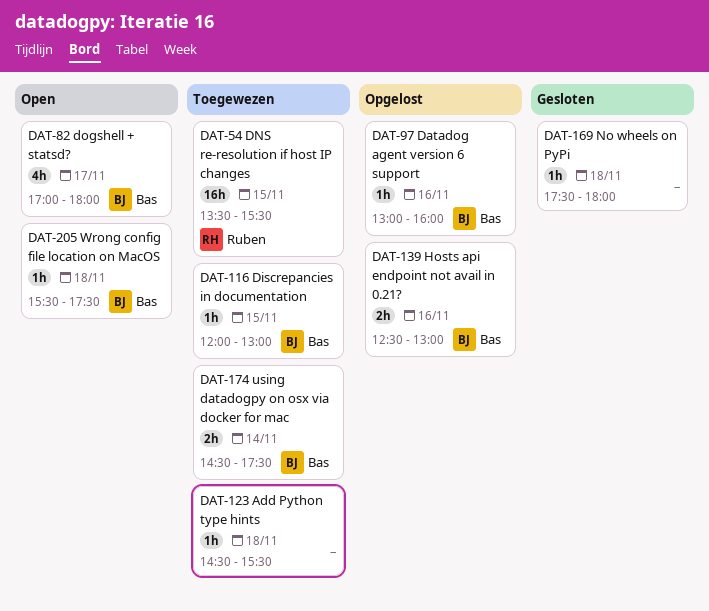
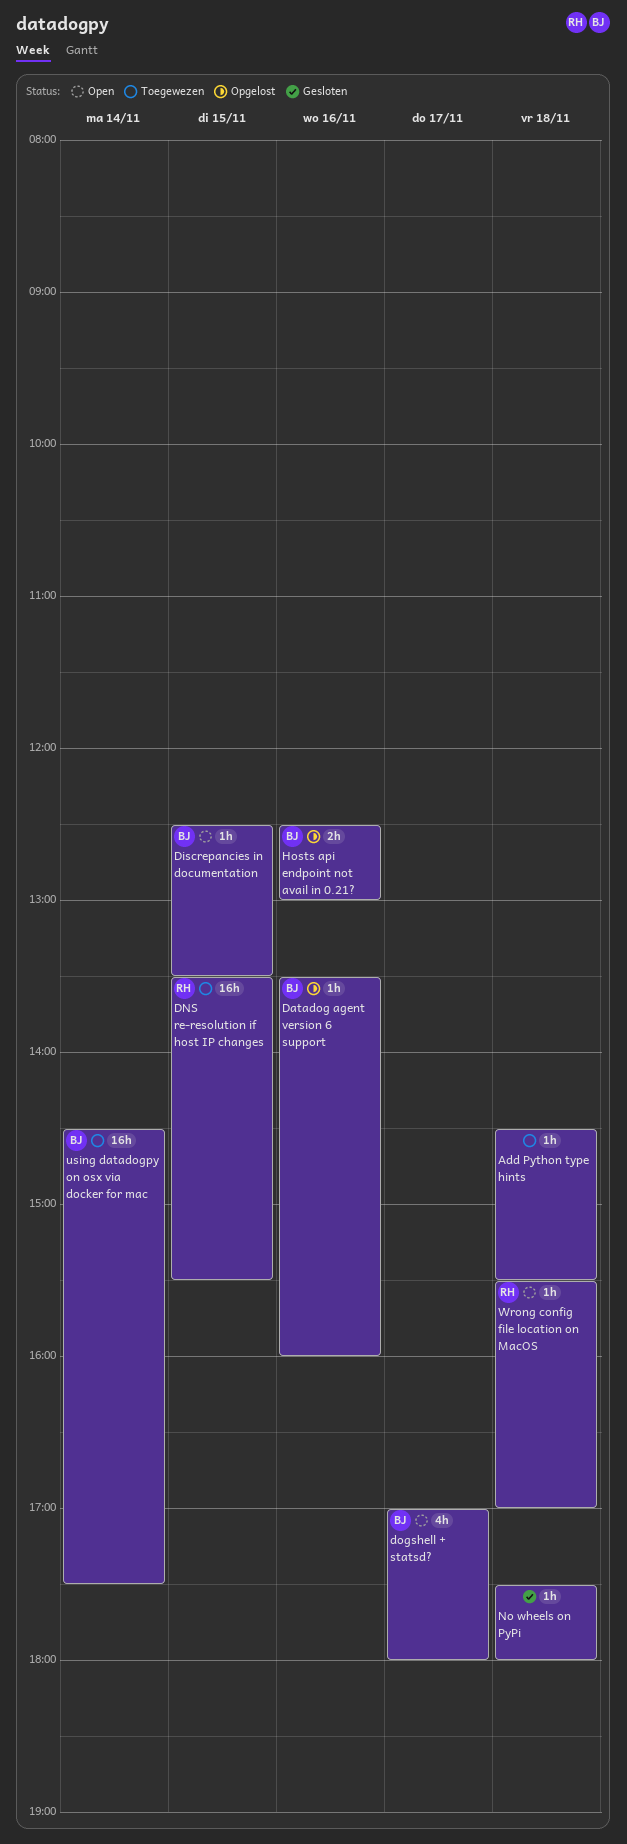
Datadog agent version 6 support, begins: 13:00 -> 13:30
Discrepancies in documentation, status: Toegewezen -> Open
Discrepancies in documentation, begins: 12:00 -> 12:30
Discrepancies in documentation, ends: 13:00 -> 13:30
using datadogpy on osx via docker for mac, estimate: 2h -> 16h
Wrong config file location on MacOS, owner: Bas -> Ruben
Wrong config file location on MacOS, ends: 17:30 -> 17:00

